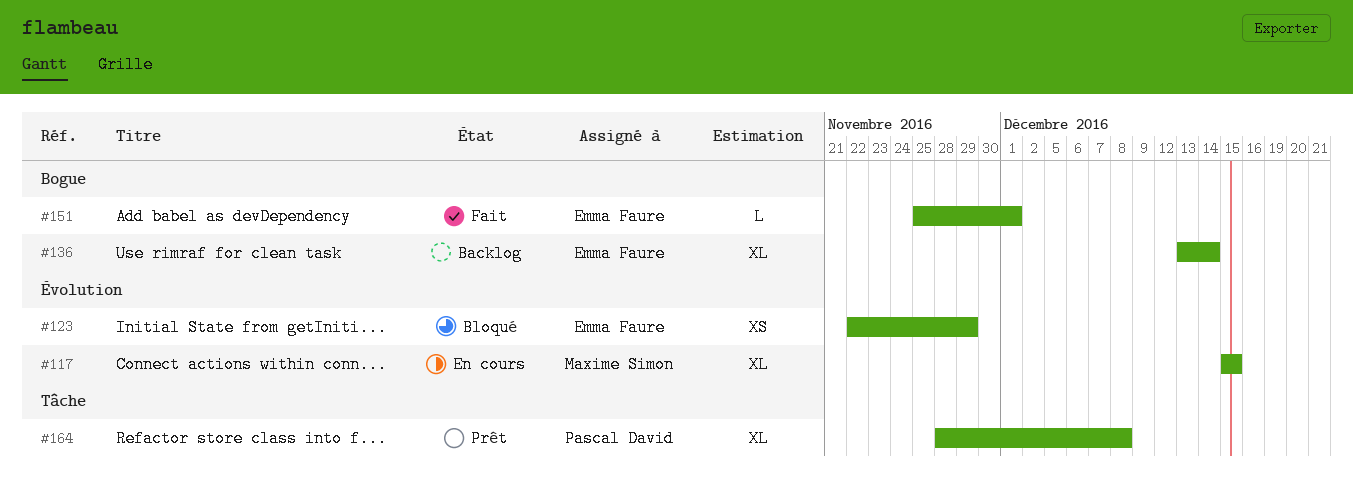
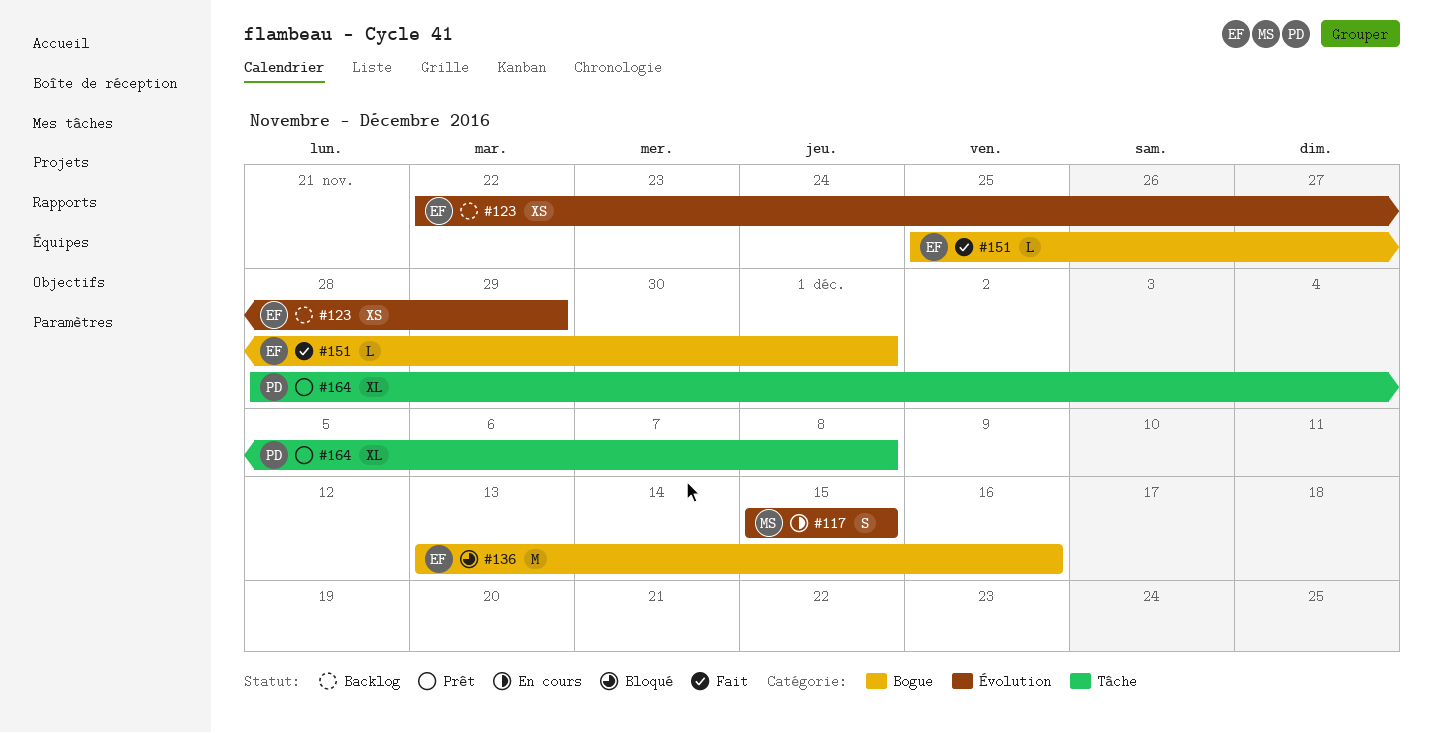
#117, estimate: XL -> S
#123, status: Bloqué -> Backlog
#136, status: Backlog -> Bloqué
#136, estimate: XL -> M
#136, due: Dec 14 -> Dec 16

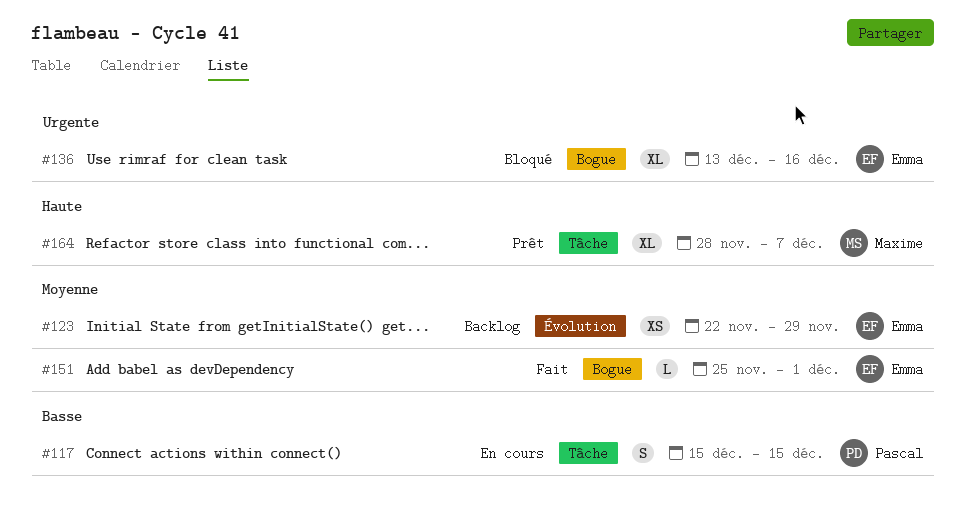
#117, owner: Maxime -> Pascal
#117, label: Évolution -> Tâche
#136, estimate: M -> XL
#164, owner: Pascal -> Maxime
#164, due: Dec 8 -> Dec 7

